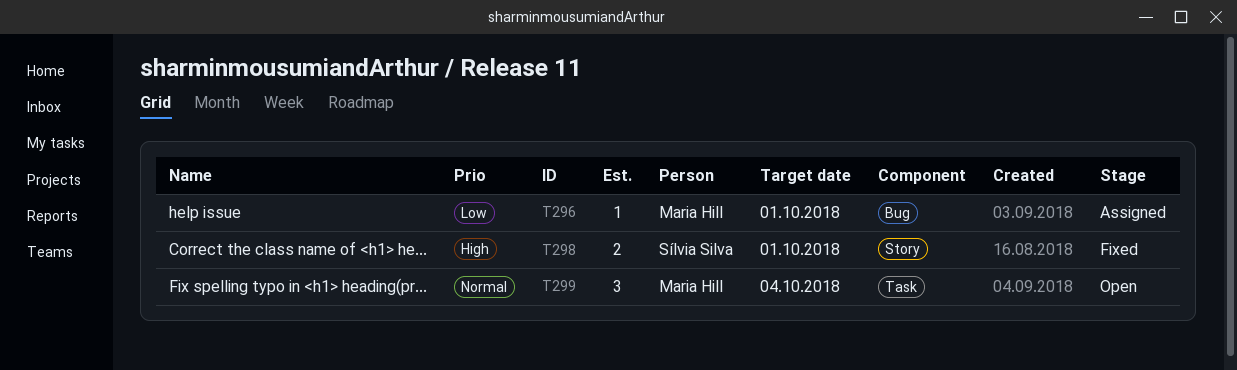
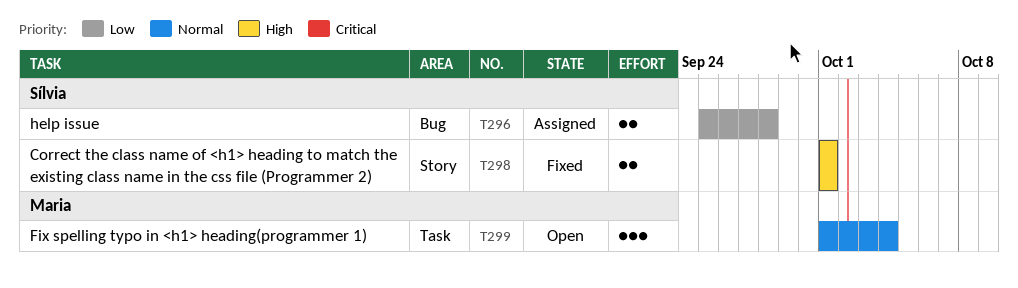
T296, owner: Maria Hill -> Sílvia Silva
T296, estimate: 1 -> 2
T296, due: Oct 1 -> Sep 28

